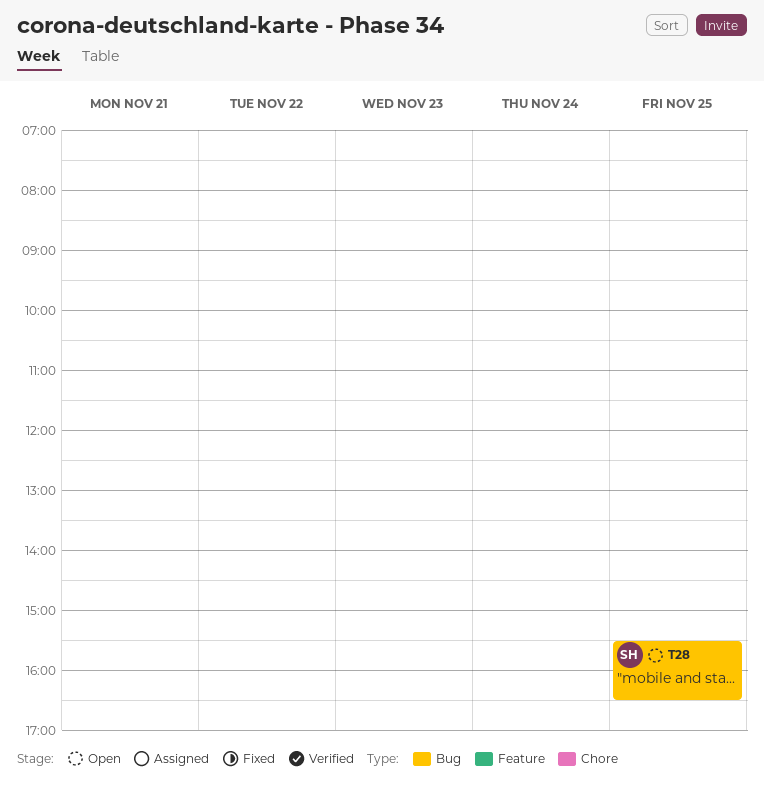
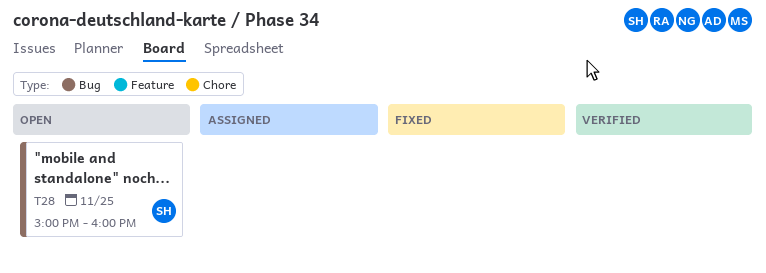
T28, begins: 15:30 -> 15:00
T28, ends: 16:30 -> 16:00

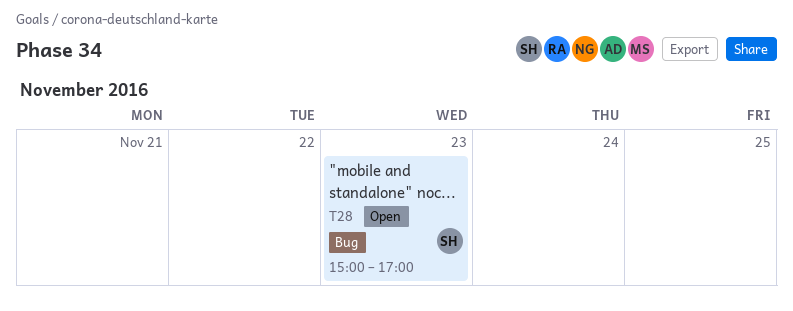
T28, day: Nov 25 -> Nov 23
T28, ends: 16:00 -> 17:00

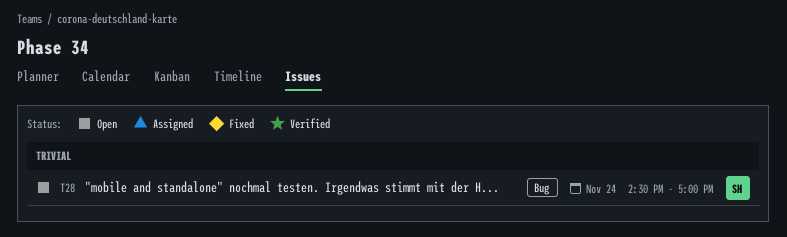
T28, day: Nov 23 -> Nov 24
T28, begins: 15:00 -> 14:30

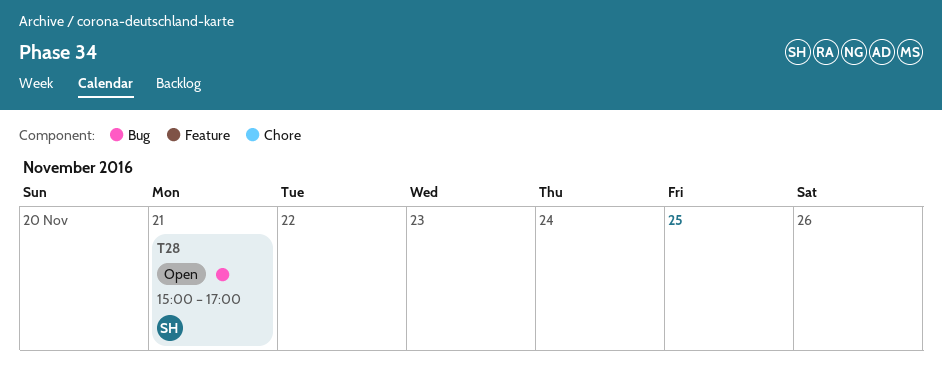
T28, day: Nov 24 -> Nov 21
T28, begins: 14:30 -> 15:00

